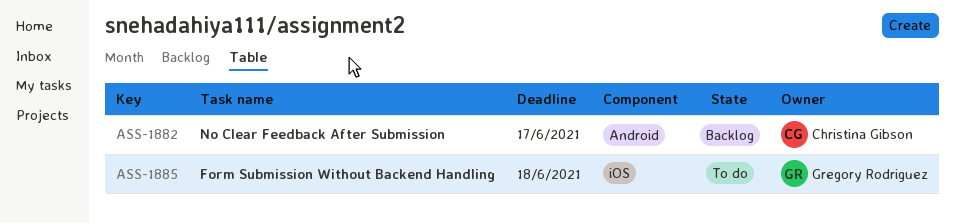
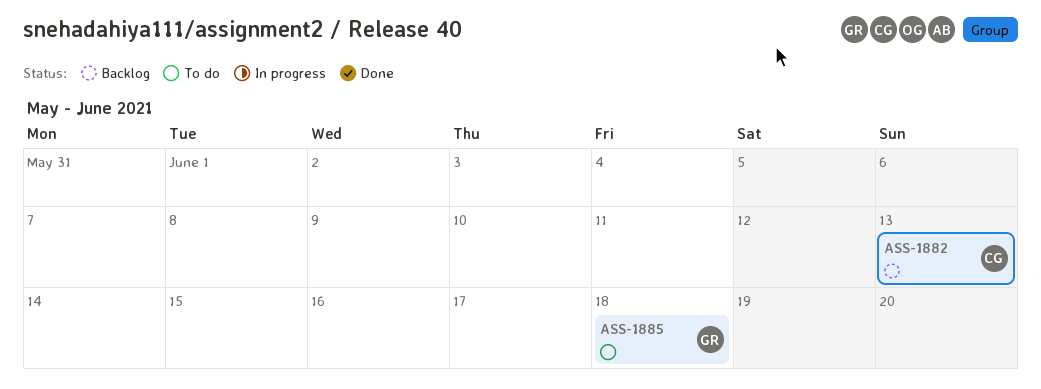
ASS-1882, due: Jun 17 -> Jun 13

